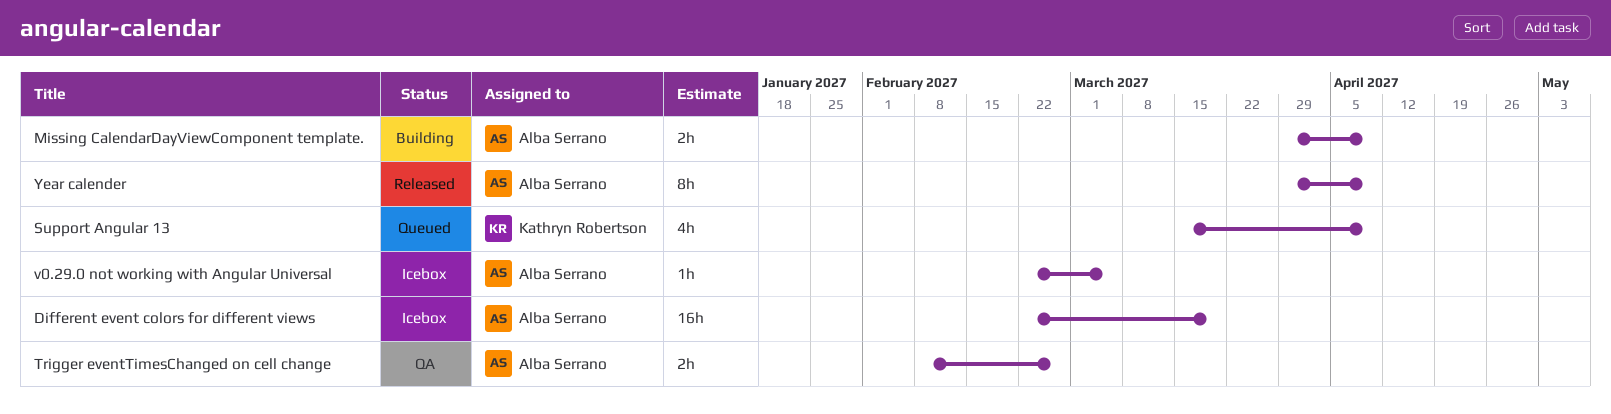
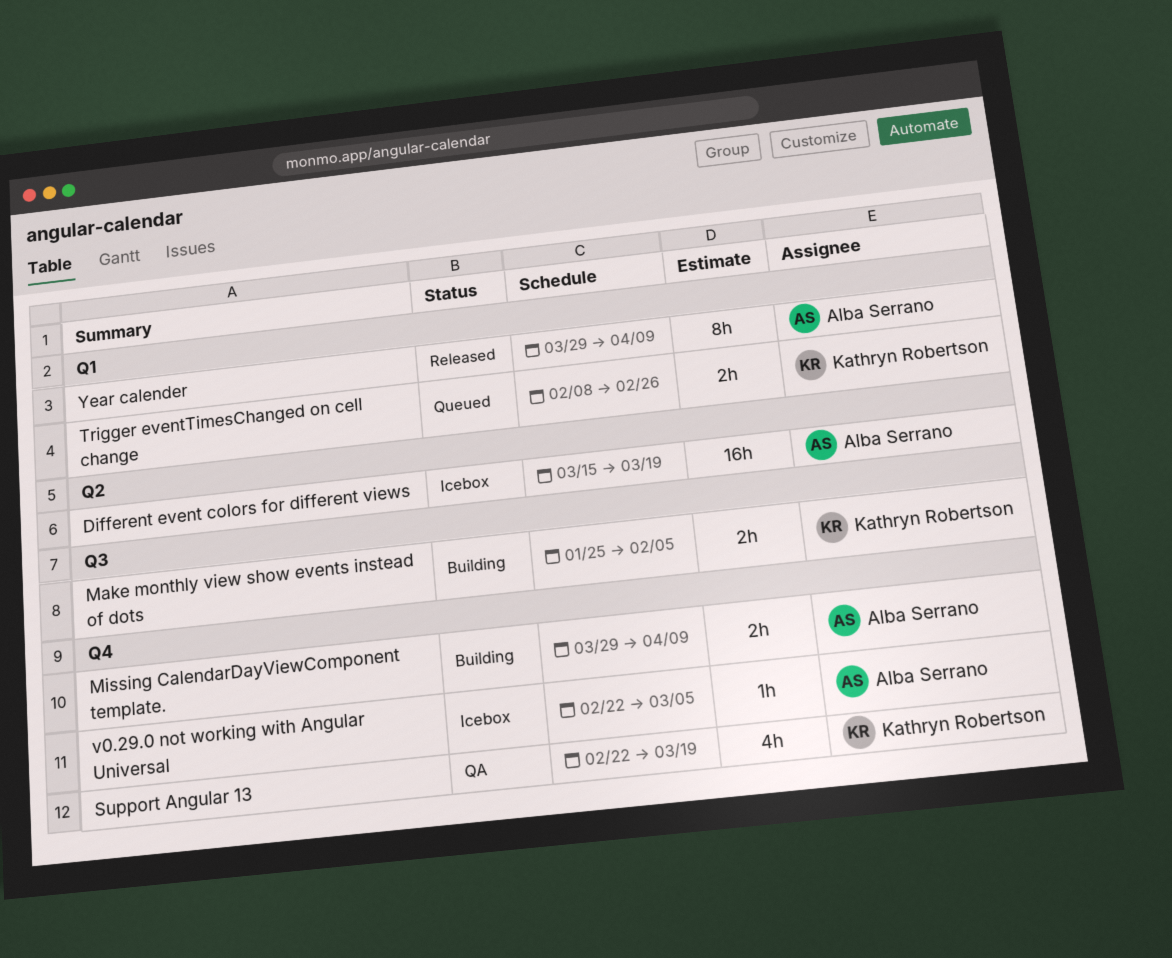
Different event colors for different views, start: Feb 22 -> Mar 15
Make monthly view show events instead of dots: none -> present
Support Angular 13, status: Queued -> QA
Support Angular 13, start: Mar 15 -> Feb 22
Support Angular 13, due: Apr 9 -> Mar 19
Trigger eventTimesChanged on cell change, status: QA -> Queued
Trigger eventTimesChanged on cell change, owner: Alba Serrano -> Kathryn Robertson

